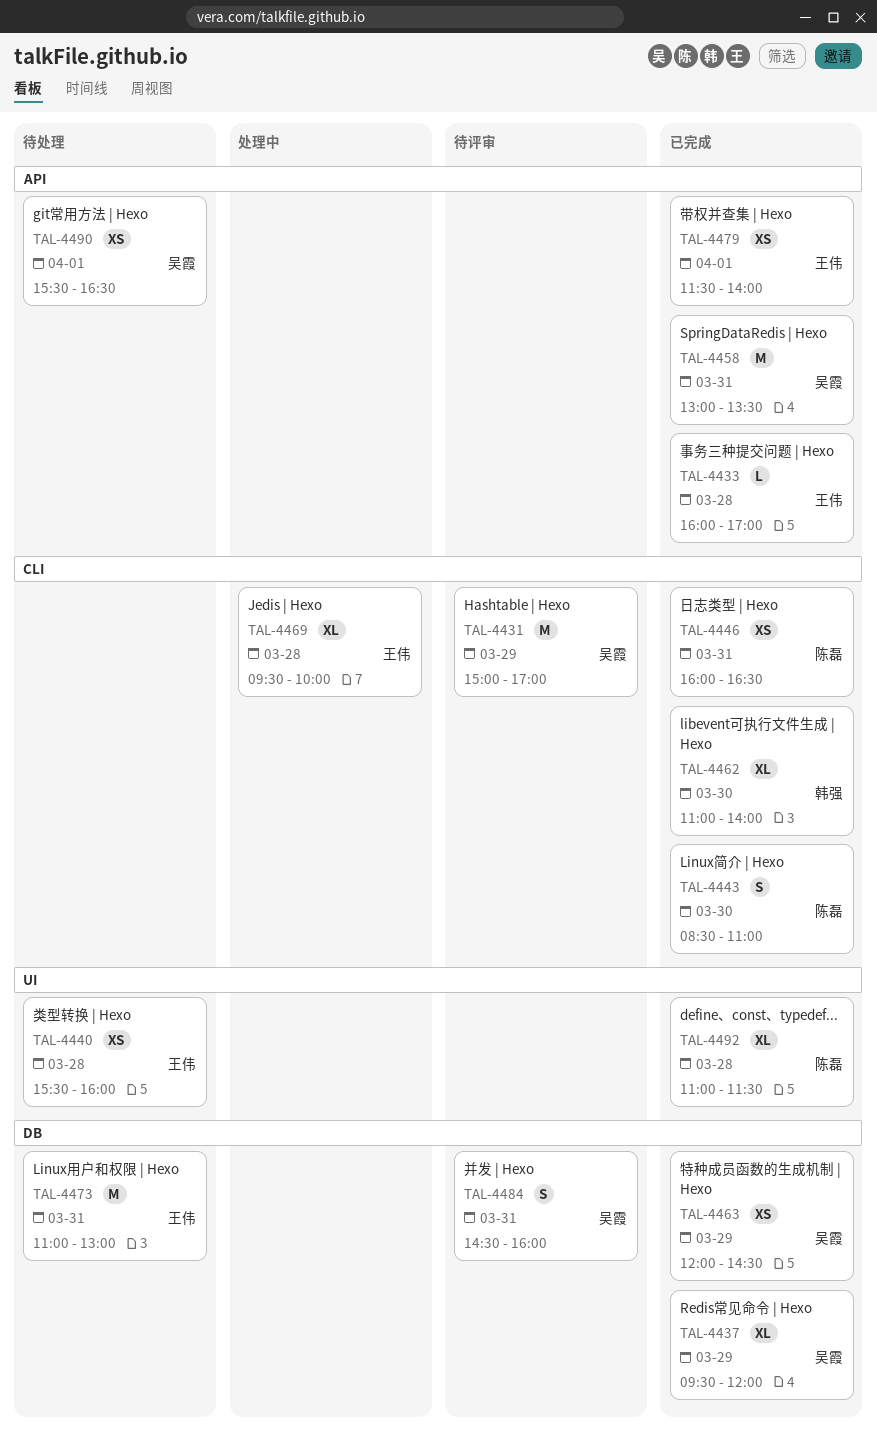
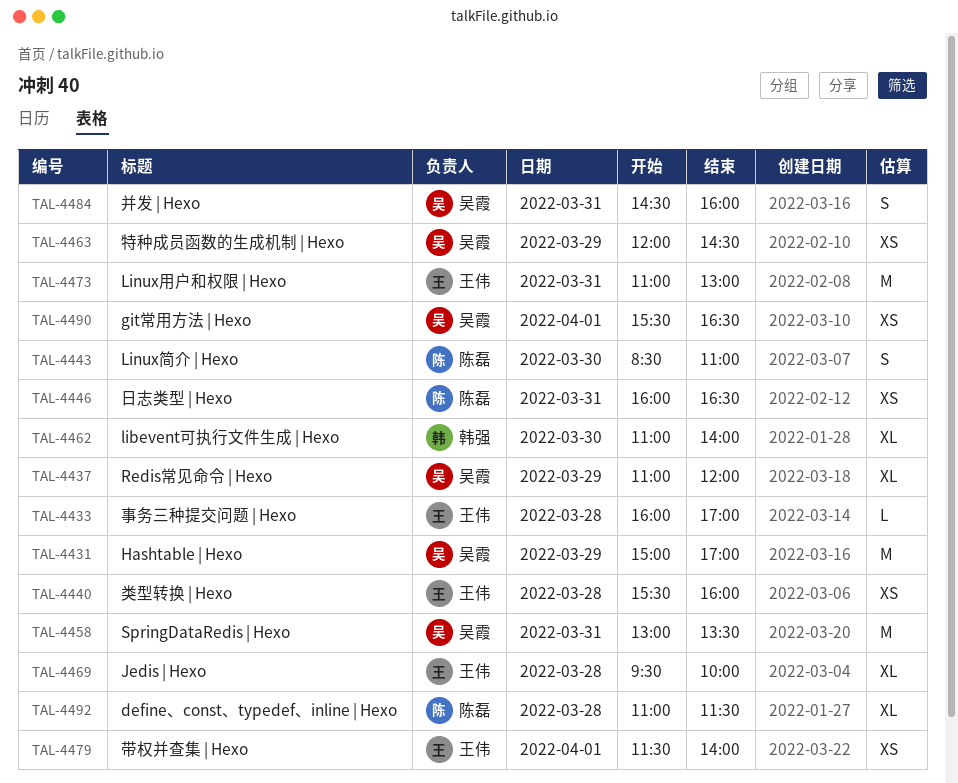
TAL-4437, begins: 09:30 -> 11:00

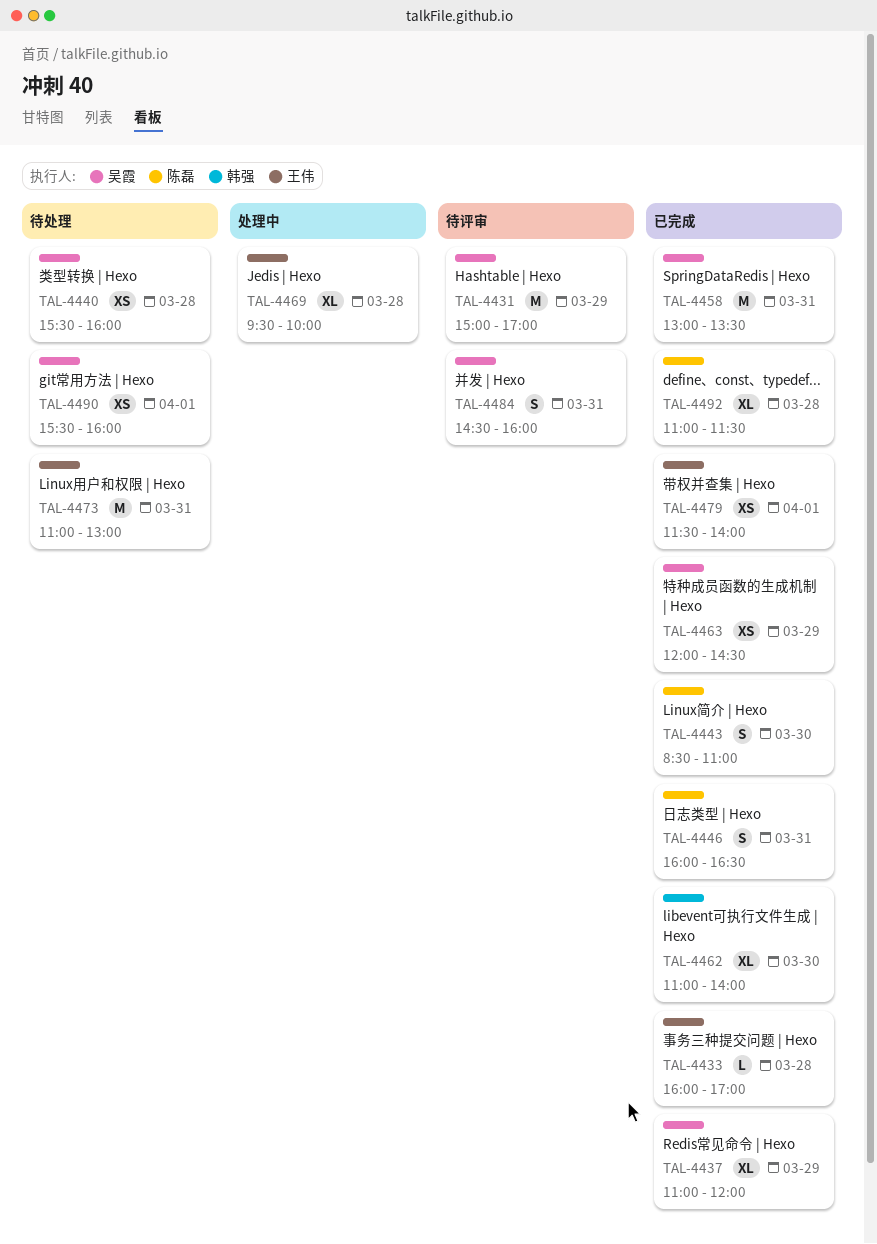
TAL-4440, owner: 王伟 -> 吴霞
TAL-4446, estimate: XS -> S
TAL-4490, ends: 16:30 -> 16:00

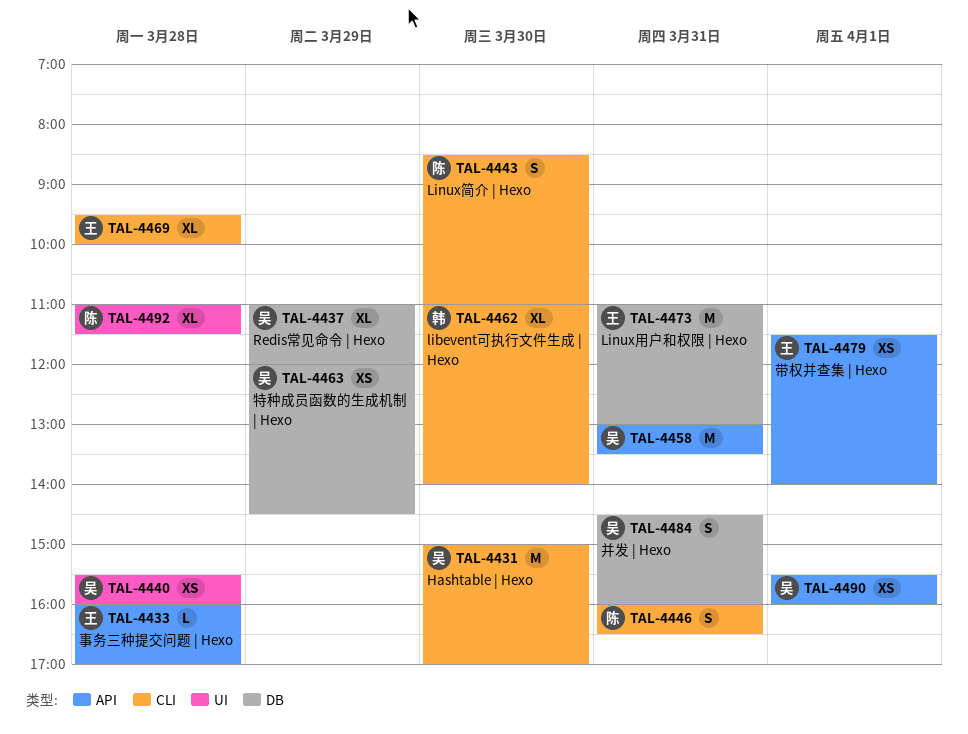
TAL-4431, day: Mar 29 -> Mar 30

